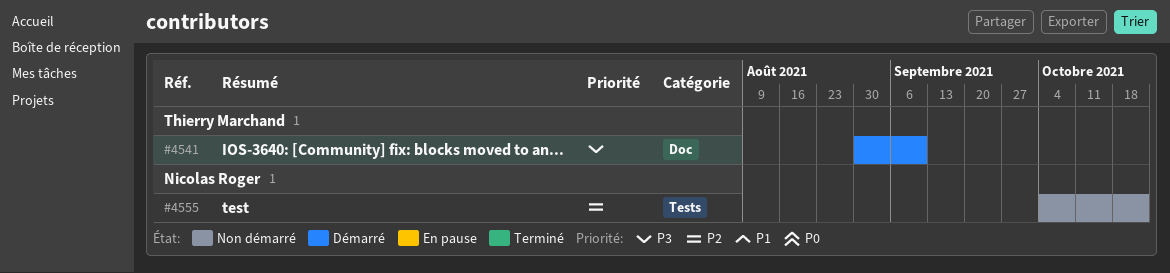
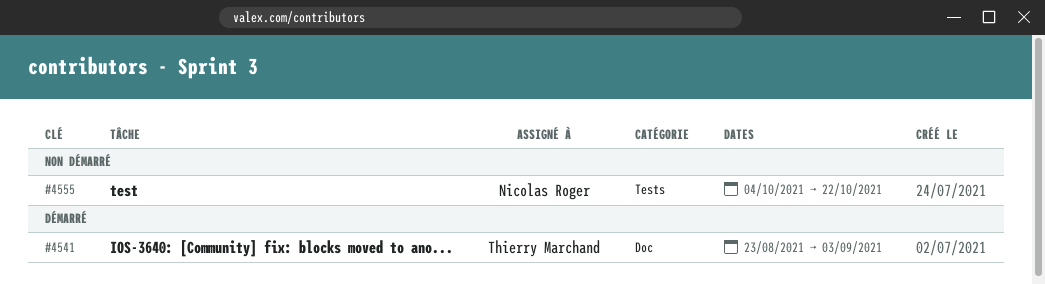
#4541, start: Aug 30 -> Aug 23
#4541, due: Sep 10 -> Sep 3

